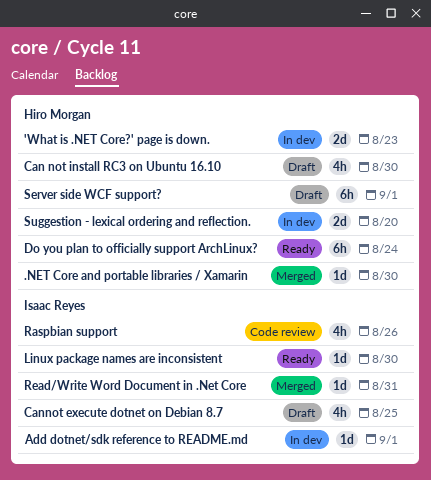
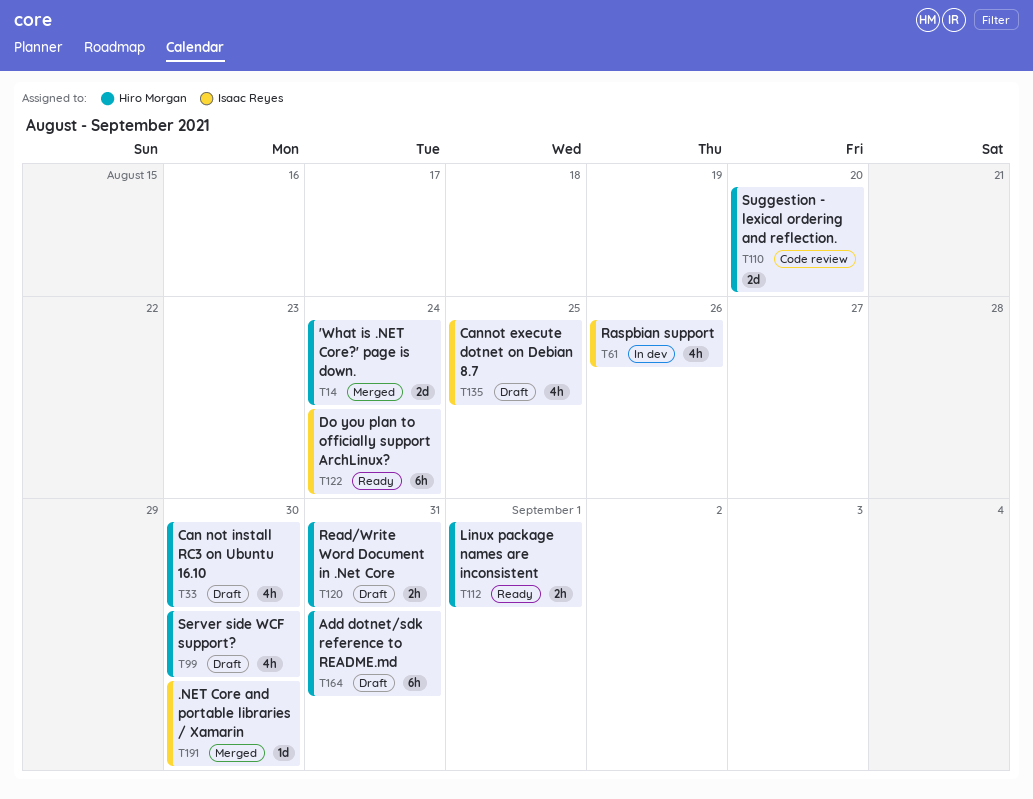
'What is .NET Core?' page is down., status: In dev -> Merged
'What is .NET Core?' page is down., due: Aug 23 -> Aug 24
.NET Core and portable libraries / Xamarin, owner: Hiro Morgan -> Isaac Reyes
Add dotnet/sdk reference to README.md, status: In dev -> Draft
Add dotnet/sdk reference to README.md, owner: Isaac Reyes -> Hiro Morgan
Add dotnet/sdk reference to README.md, estimate: 1d -> 6h
Add dotnet/sdk reference to README.md, due: Sep 1 -> Aug 31
Do you plan to officially support ArchLinux?, owner: Hiro Morgan -> Isaac Reyes
Linux package names are inconsistent, owner: Isaac Reyes -> Hiro Morgan
Linux package names are inconsistent, estimate: 1d -> 2h
Linux package names are inconsistent, due: Aug 30 -> Sep 1
Raspbian support, status: Code review -> In dev
Read/Write Word Document in .Net Core, status: Merged -> Draft
Read/Write Word Document in .Net Core, owner: Isaac Reyes -> Hiro Morgan
Read/Write Word Document in .Net Core, estimate: 1d -> 2h
Server side WCF support?, estimate: 6h -> 4h
Server side WCF support?, due: Sep 1 -> Aug 30
Suggestion - lexical ordering and reflection., status: In dev -> Code review

